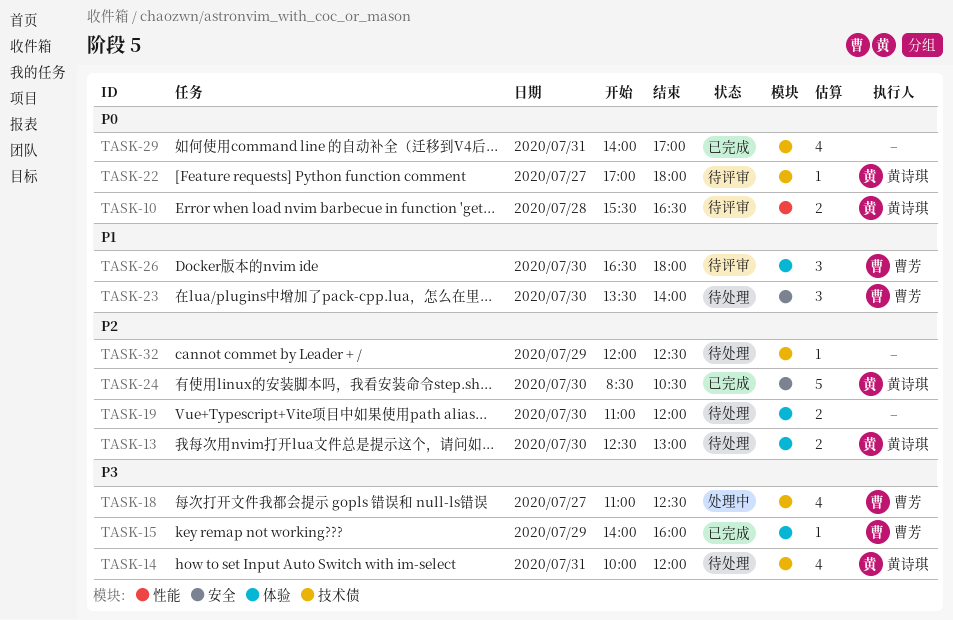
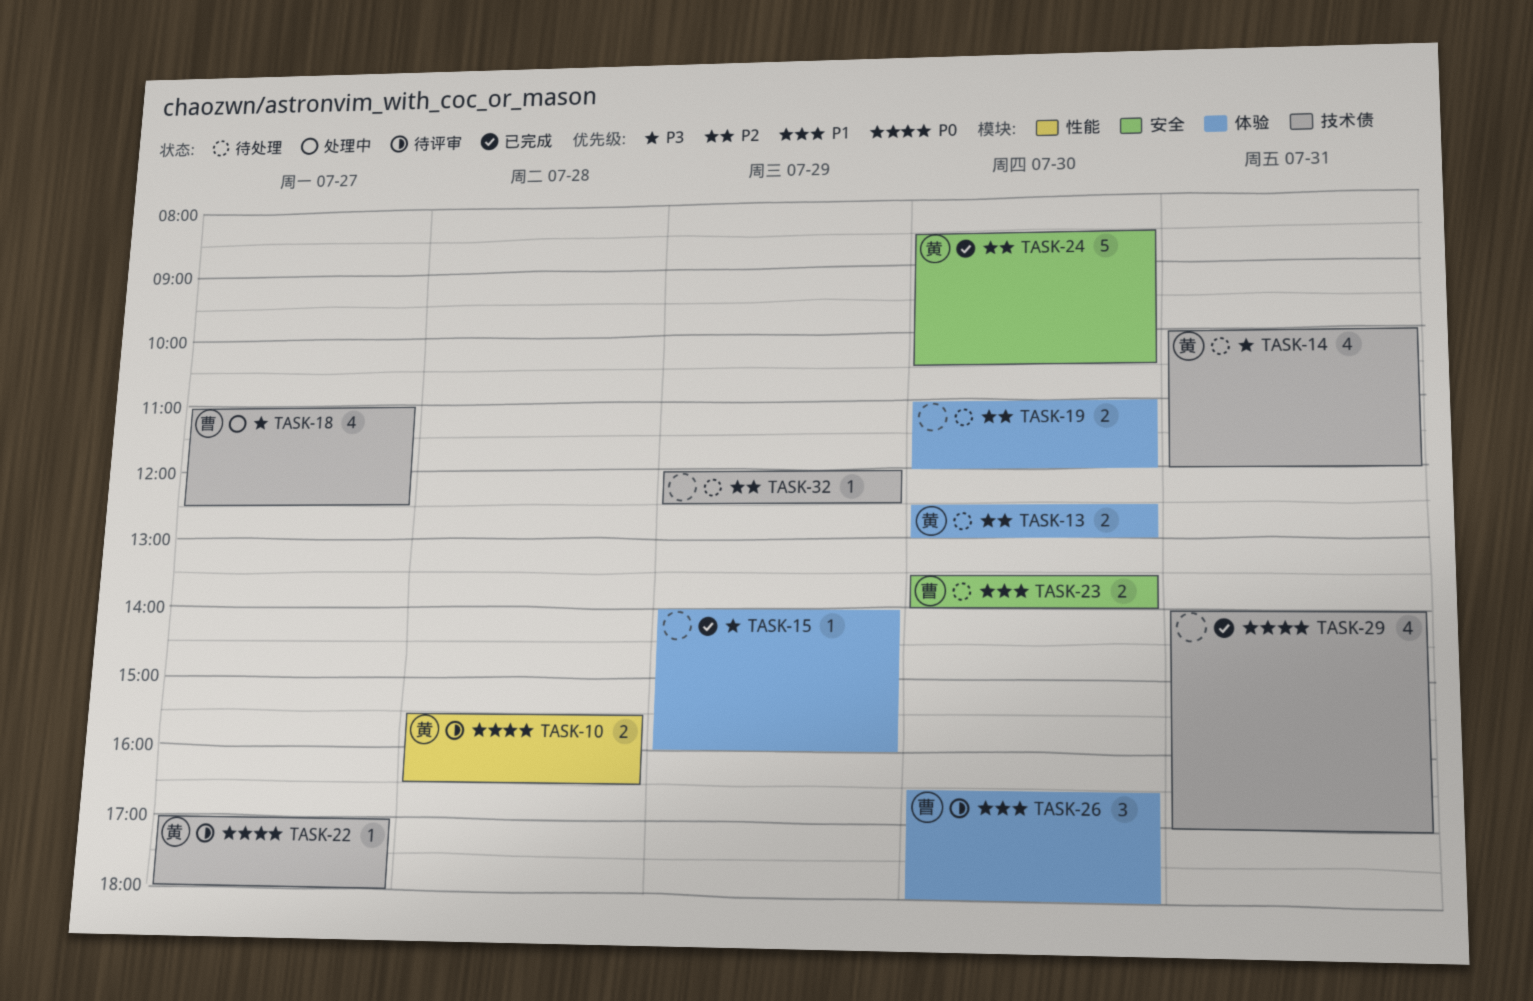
TASK-15, owner: 曹芳 -> none
TASK-23, estimate: 3 -> 2

